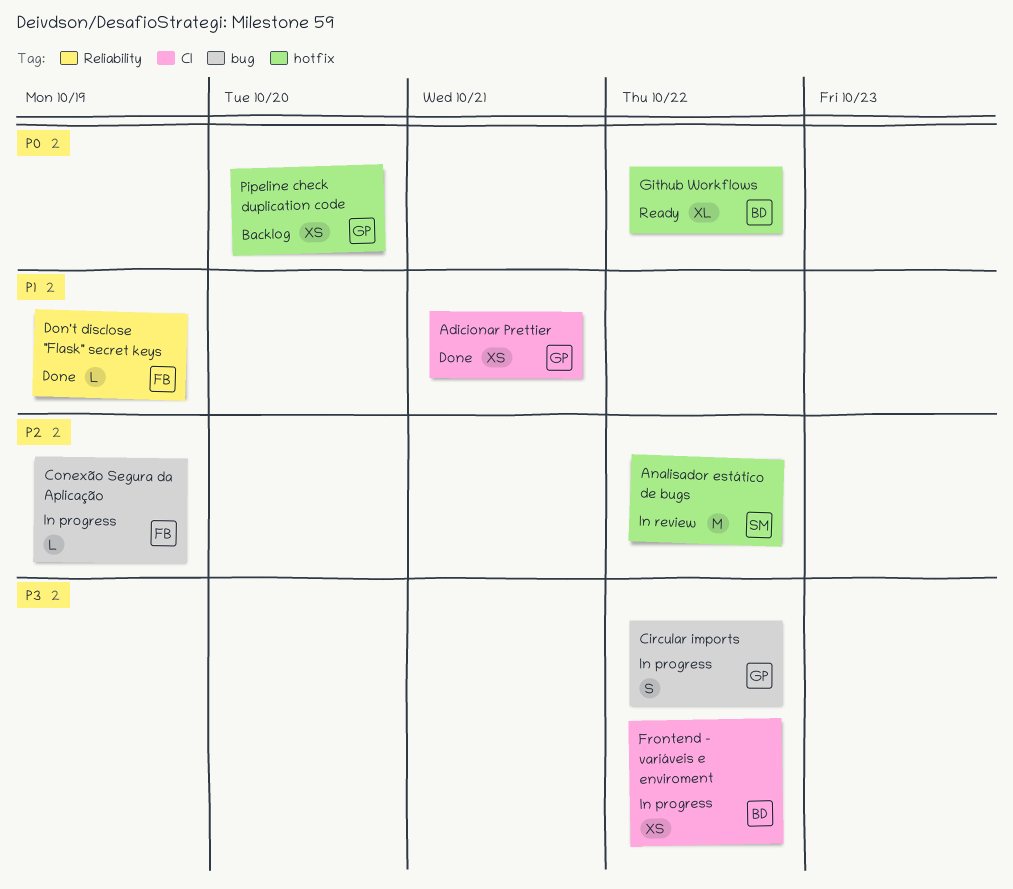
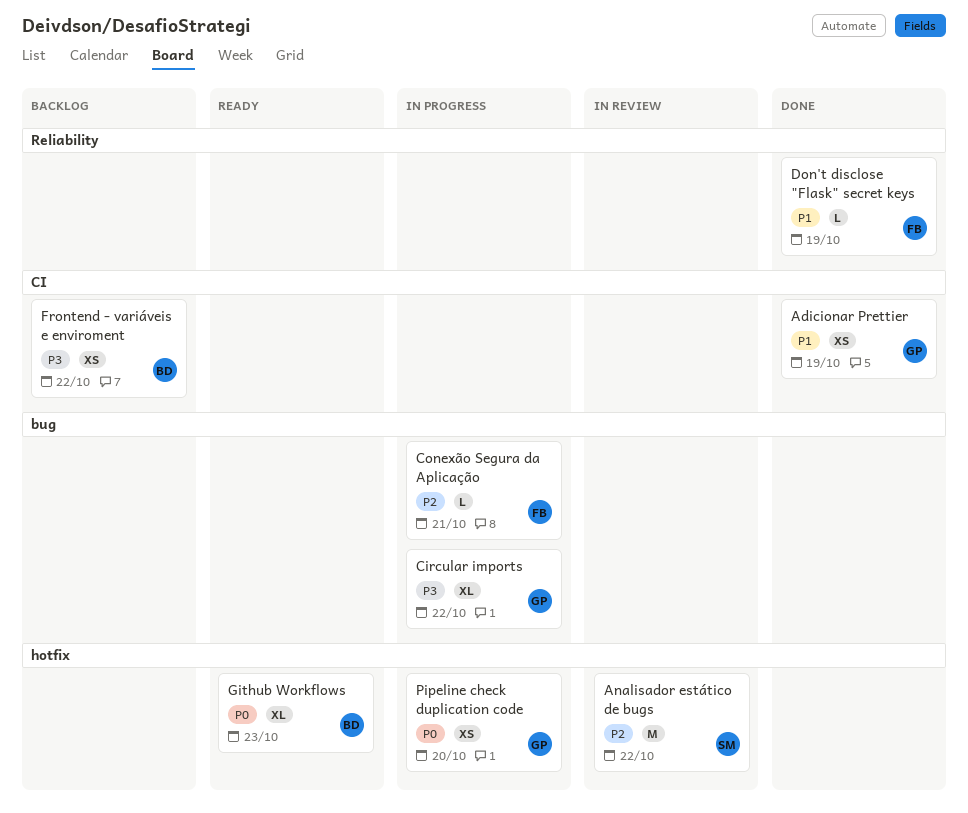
Adicionar Prettier, due: Oct 21 -> Oct 19
Circular imports, estimate: S -> XL
Conexão Segura da Aplicação, due: Oct 19 -> Oct 21
Frontend - variáveis e enviroment, status: In progress -> Backlog
Github Workflows, due: Oct 22 -> Oct 23
Pipeline check duplication code, status: Backlog -> In progress

